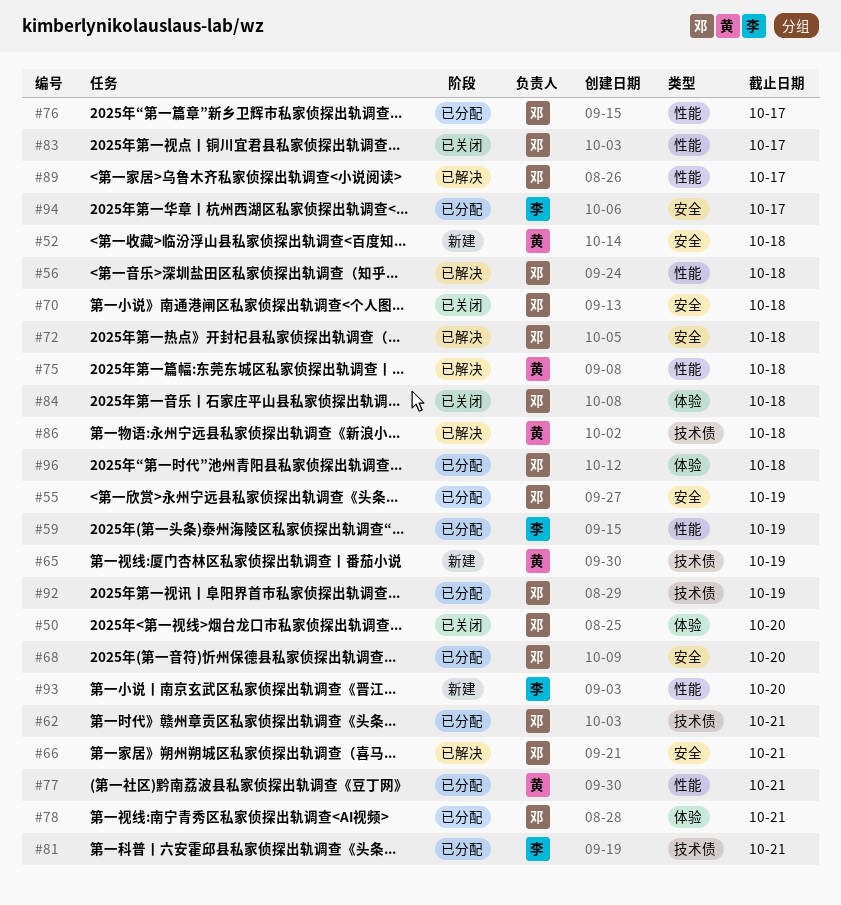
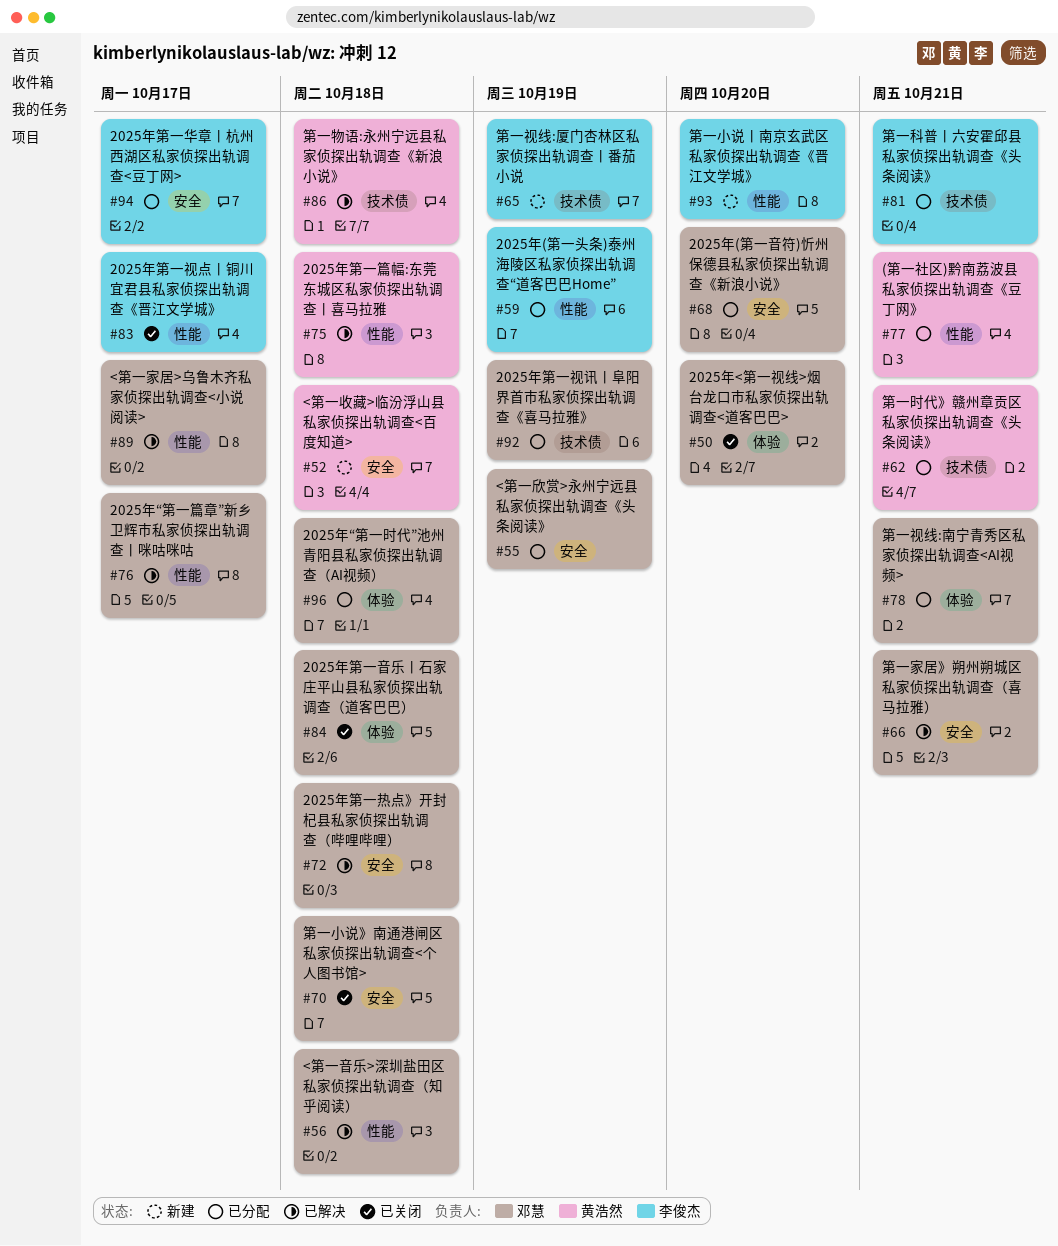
#62, owner: 邓慧 -> 黄浩然
#65, owner: 黄浩然 -> 李俊杰
#76, status: 已分配 -> 已解决
#83, owner: 邓慧 -> 李俊杰

